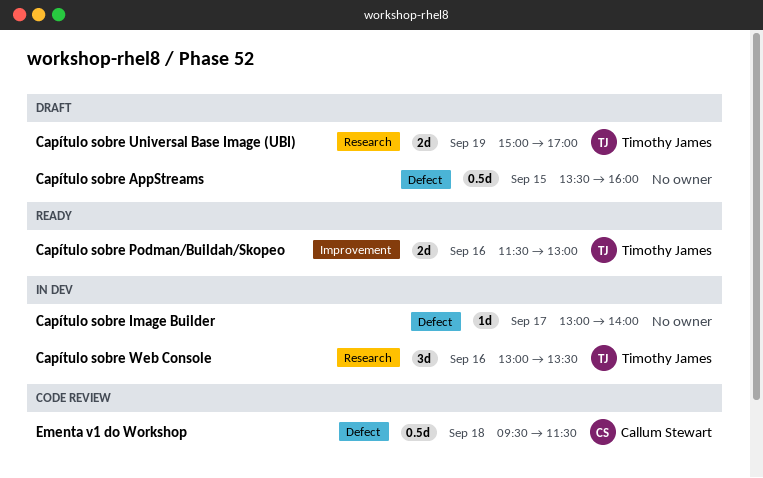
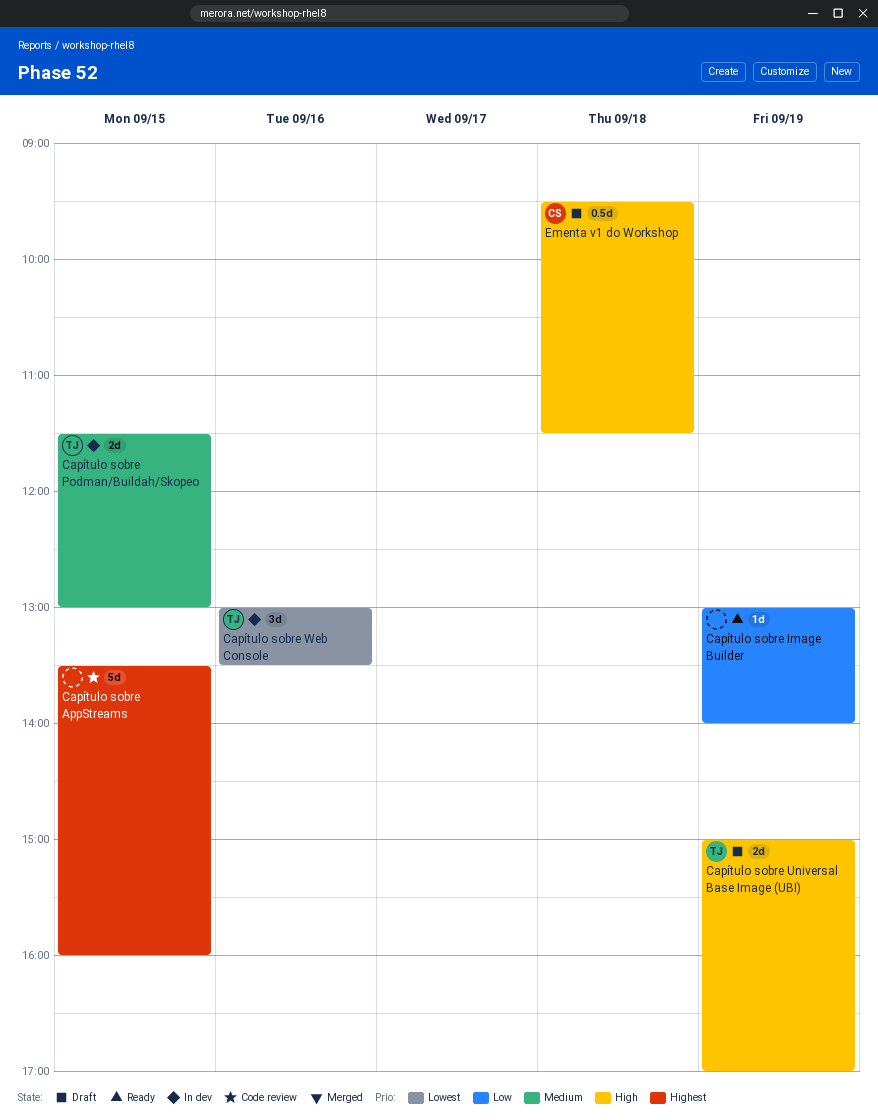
Capítulo sobre AppStreams, status: Draft -> Code review
Capítulo sobre AppStreams, estimate: 0.5d -> 5d
Capítulo sobre Image Builder, status: In dev -> Ready
Capítulo sobre Image Builder, day: Sep 17 -> Sep 19
Capítulo sobre Podman/Buildah/Skopeo, status: Ready -> In dev
Capítulo sobre Podman/Buildah/Skopeo, day: Sep 16 -> Sep 15
Ementa v1 do Workshop, status: Code review -> Draft

